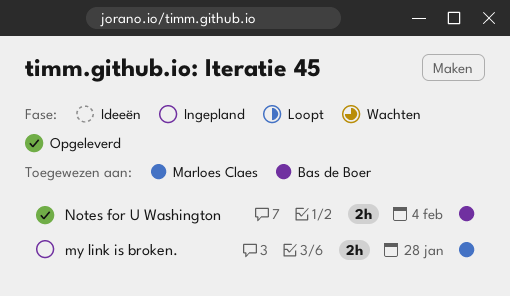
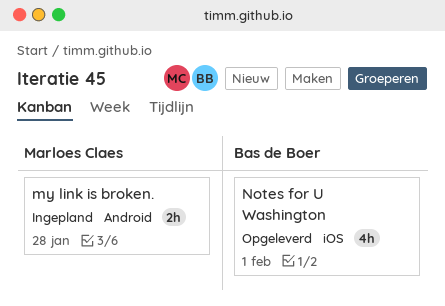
Notes for U Washington, estimate: 2h -> 4h
Notes for U Washington, due: Feb 4 -> Feb 1

